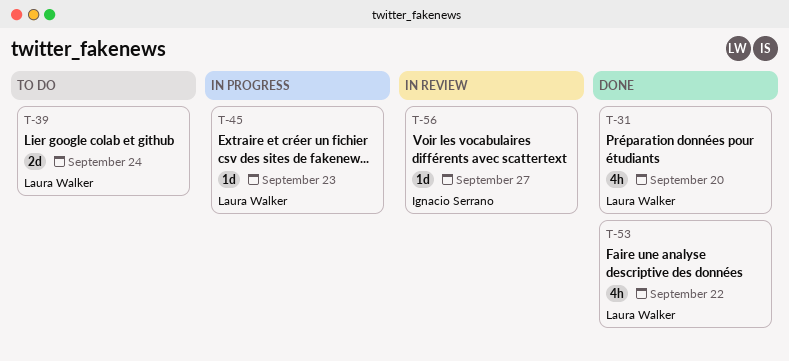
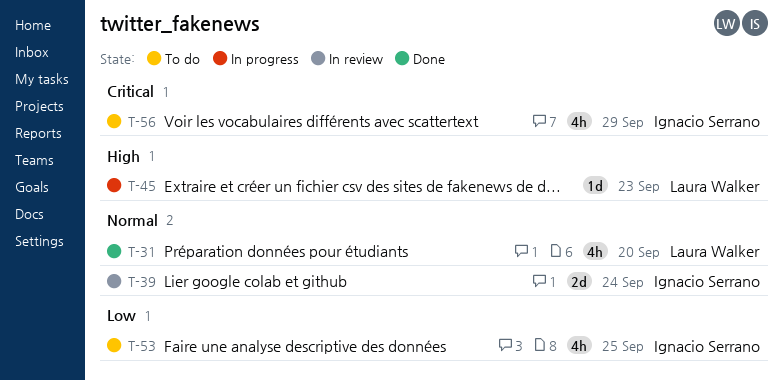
T-39, status: To do -> In review
T-39, owner: Laura Walker -> Ignacio Serrano
T-53, status: Done -> To do
T-53, owner: Laura Walker -> Ignacio Serrano
T-53, due: Sep 22 -> Sep 25
T-56, status: In review -> To do
T-56, estimate: 1d -> 4h
T-56, due: Sep 27 -> Sep 29

